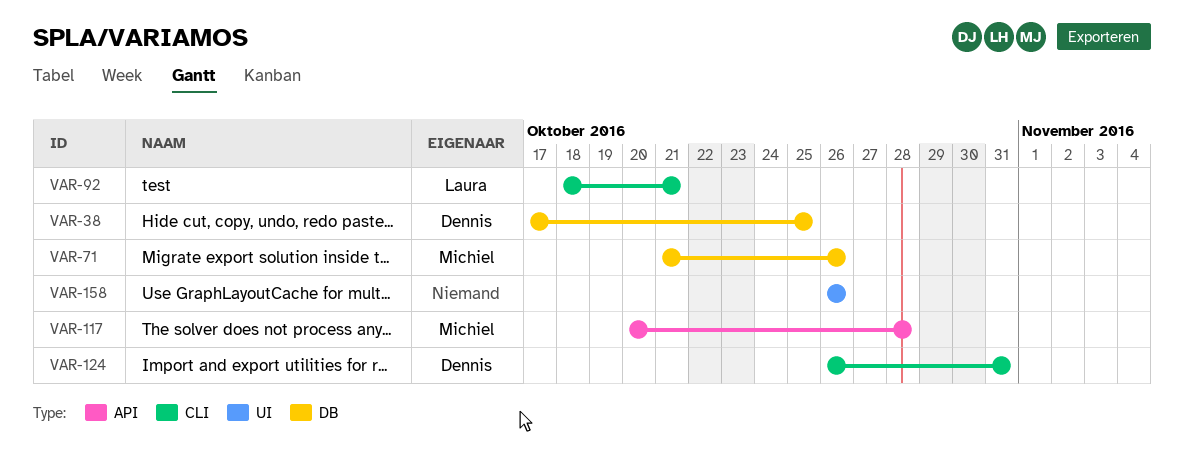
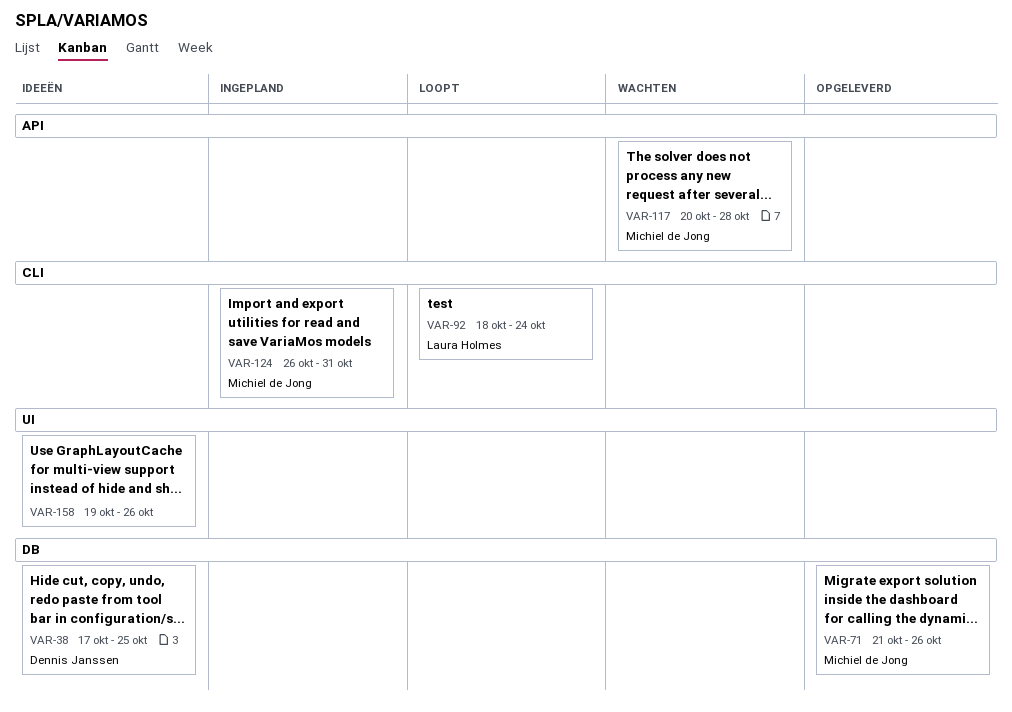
VAR-92, due: Oct 21 -> Oct 24
VAR-124, owner: Dennis Janssen -> Michiel de Jong
VAR-158, start: Oct 26 -> Oct 19

